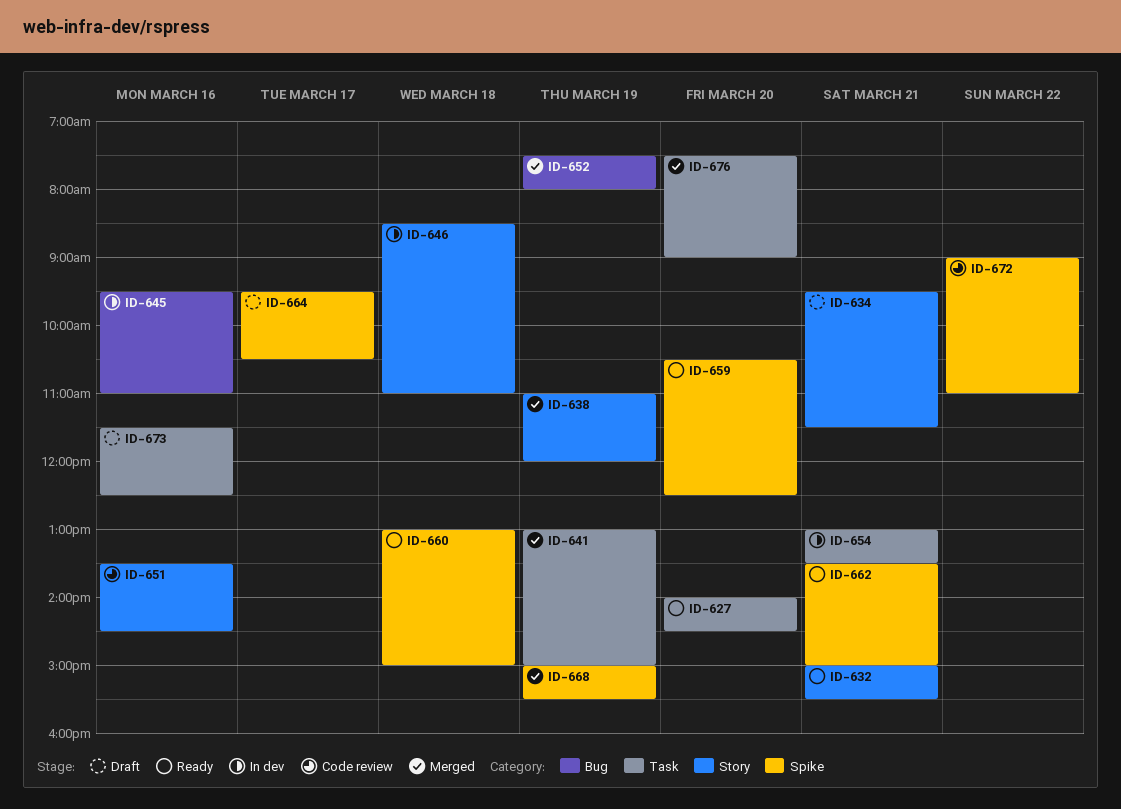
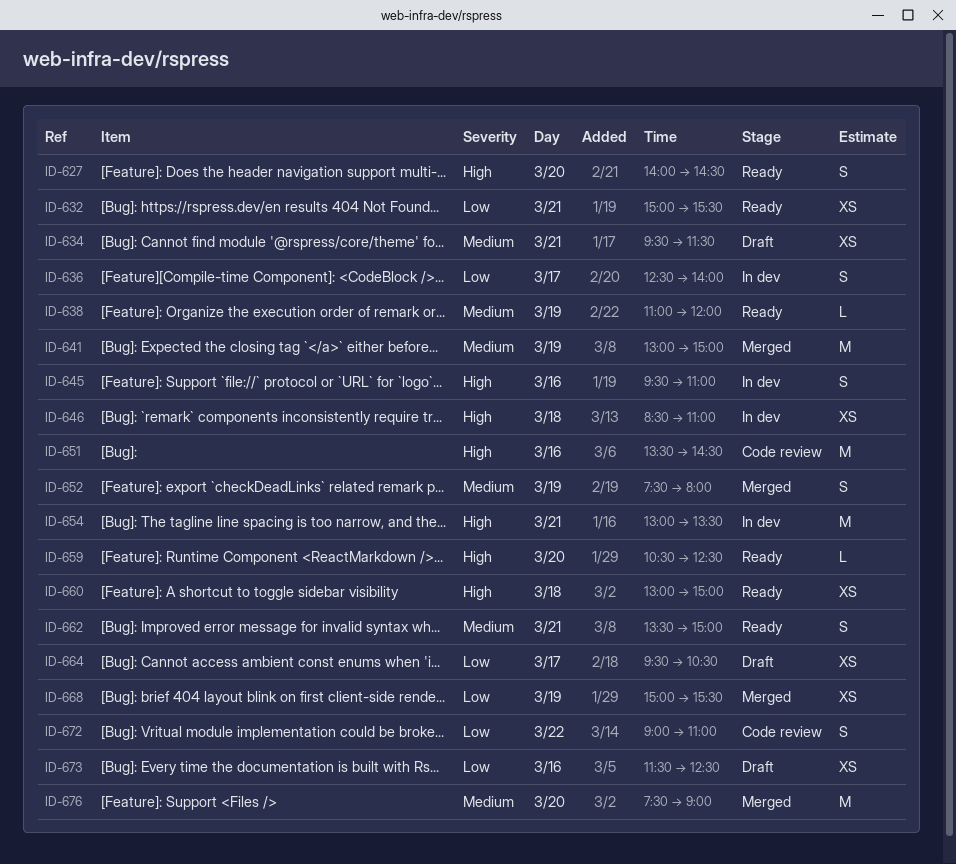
ID-636: none -> present
ID-638, status: Merged -> Ready

